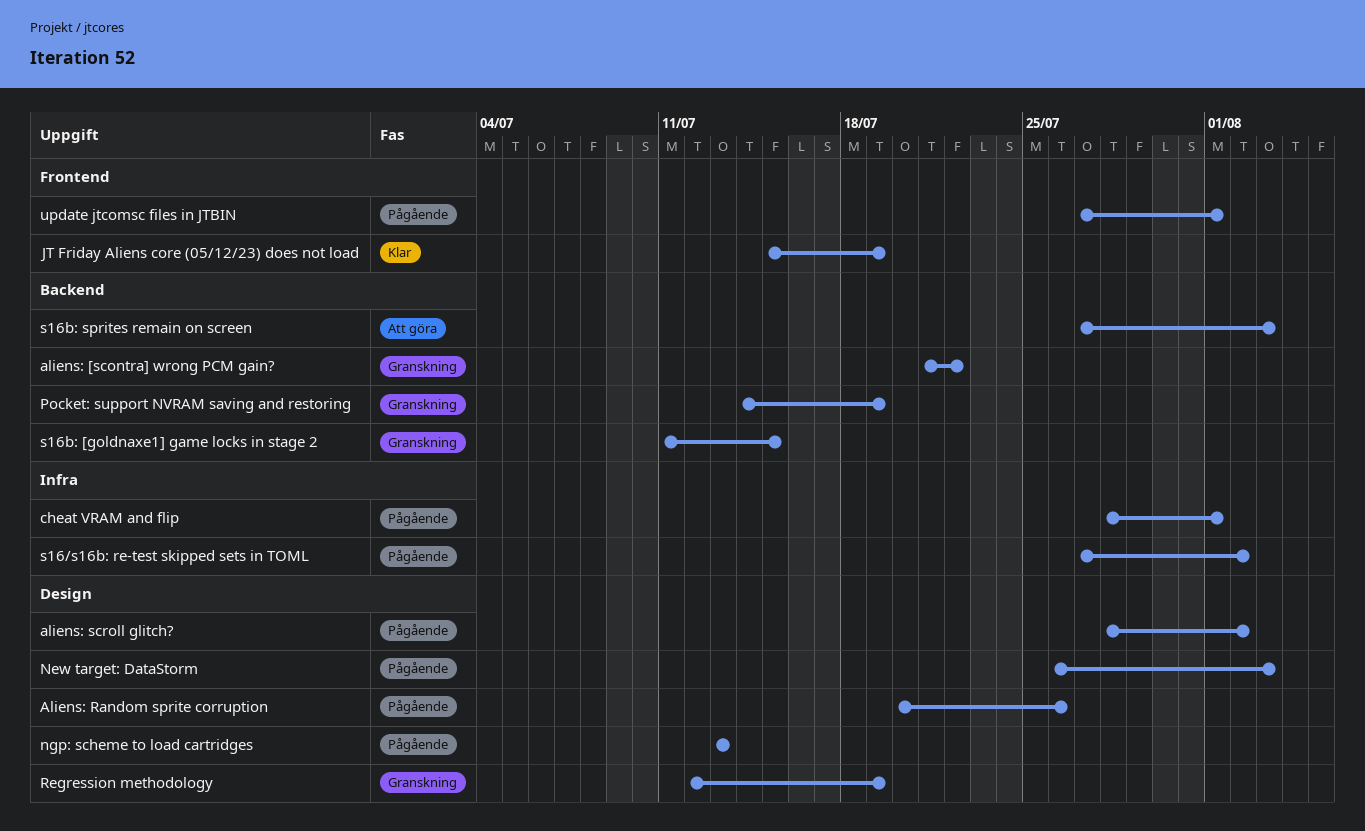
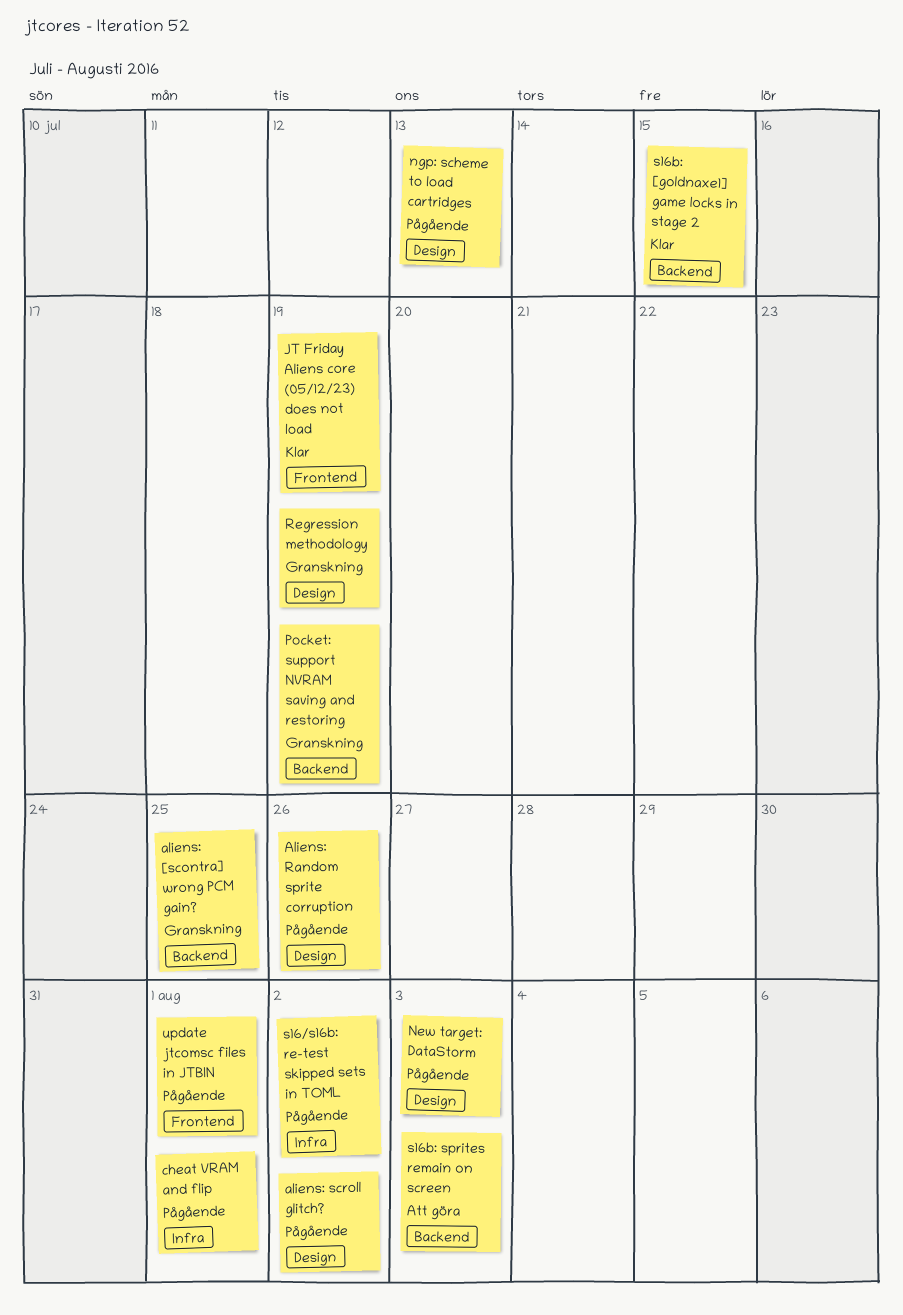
aliens: [scontra] wrong PCM gain?, due: Jul 22 -> Jul 25
s16b: [goldnaxe1] game locks in stage 2, status: Granskning -> Klar

